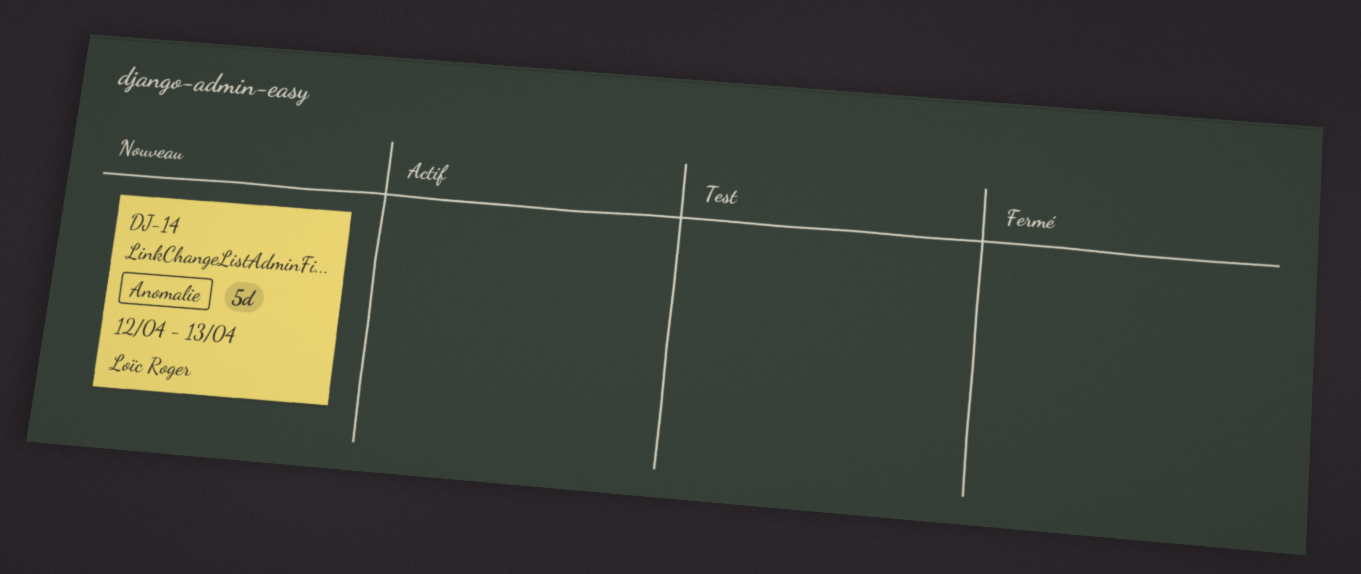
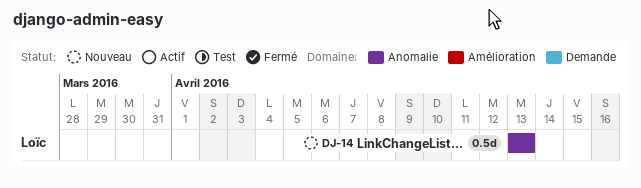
DJ-14, estimate: 5d -> 0.5d
DJ-14, start: Apr 12 -> Apr 13

